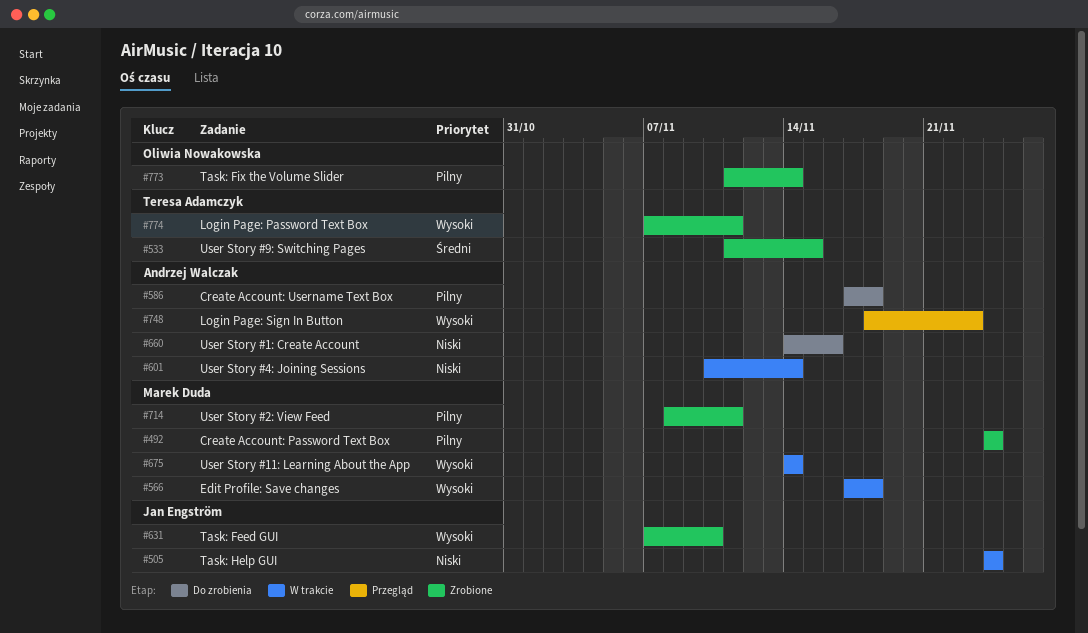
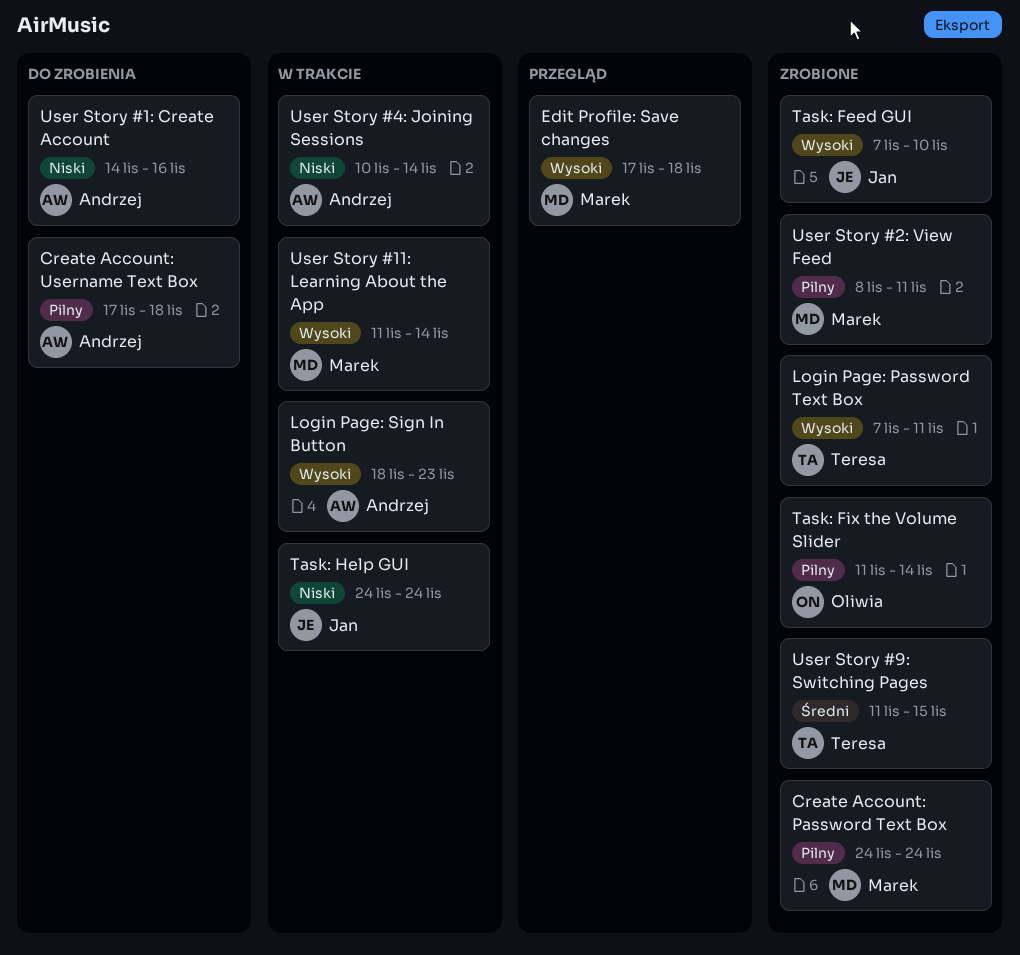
Edit Profile: Save changes, status: W trakcie -> Przegląd
Login Page: Sign In Button, status: Przegląd -> W trakcie
User Story #11: Learning About the App, start: Nov 14 -> Nov 11

